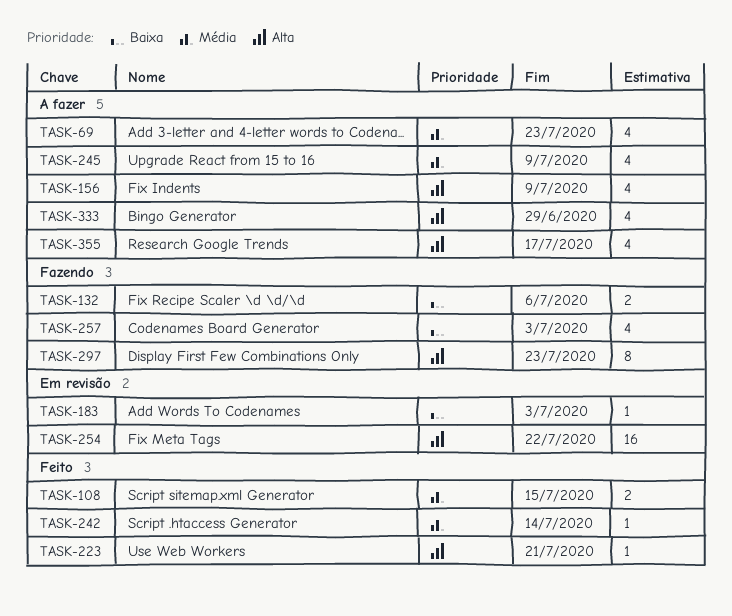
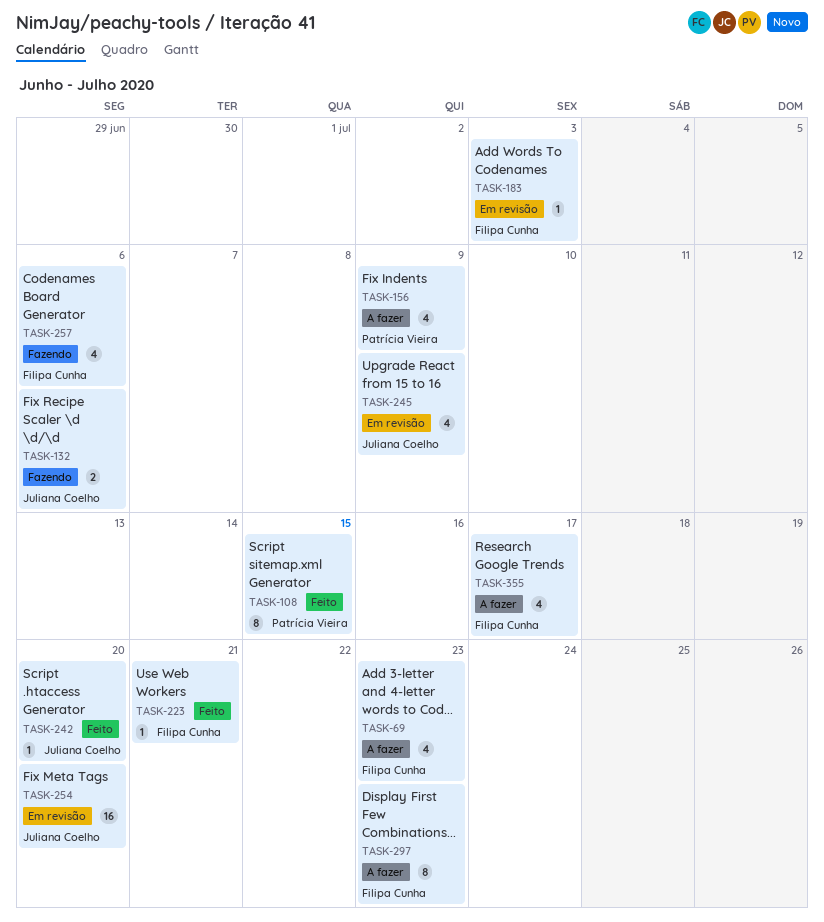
TASK-108, estimate: 2 -> 8
TASK-242, due: Jul 14 -> Jul 20
TASK-245, status: A fazer -> Em revisão
TASK-254, due: Jul 22 -> Jul 20
TASK-257, due: Jul 3 -> Jul 6
TASK-297, status: Fazendo -> A fazer
TASK-333: present -> none

